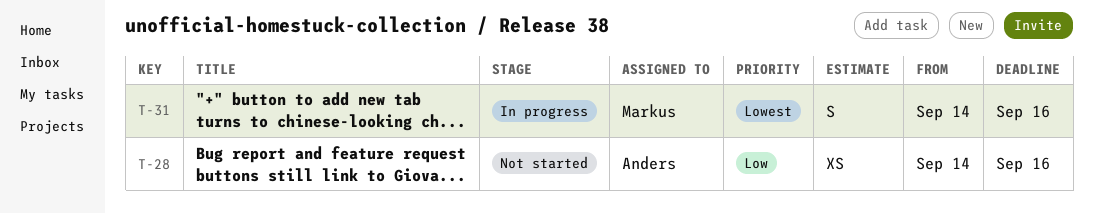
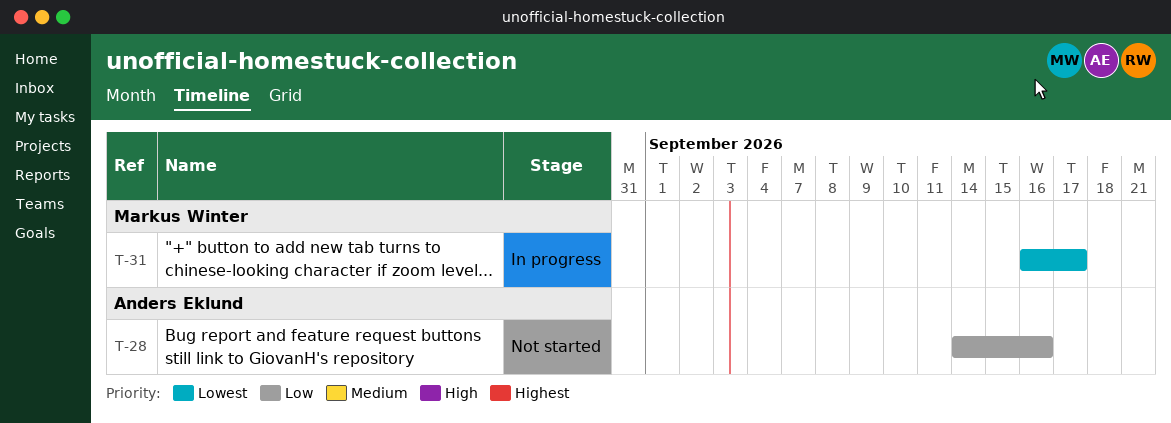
T-31, start: Sep 14 -> Sep 16
T-31, due: Sep 16 -> Sep 17

